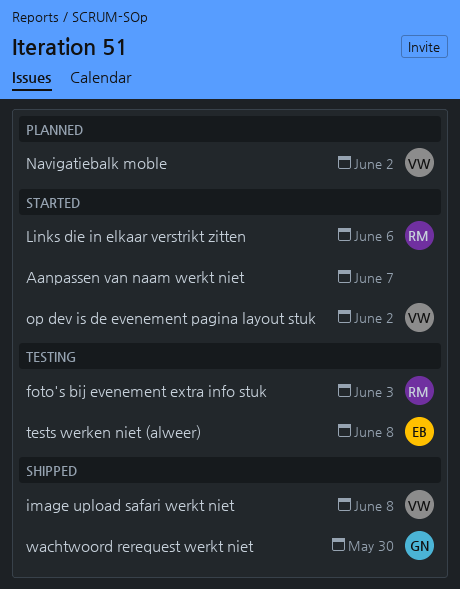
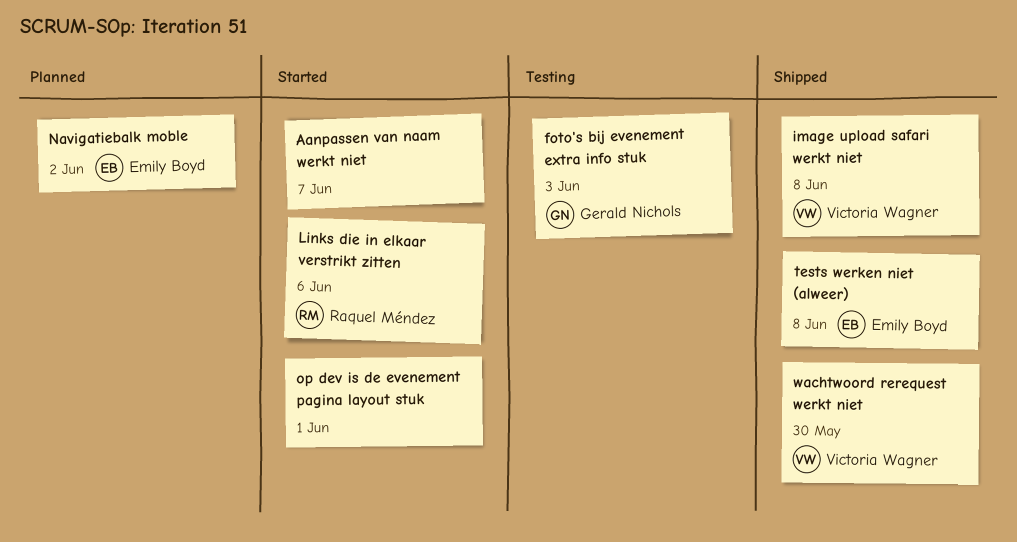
foto's bij evenement extra info stuk, owner: Raquel Méndez -> Gerald Nichols
Navigatiebalk moble, owner: Victoria Wagner -> Emily Boyd
op dev is de evenement pagina layout stuk, owner: Victoria Wagner -> none
op dev is de evenement pagina layout stuk, due: Jun 2 -> Jun 1
tests werken niet (alweer), status: Testing -> Shipped
wachtwoord rerequest werkt niet, owner: Gerald Nichols -> Victoria Wagner

